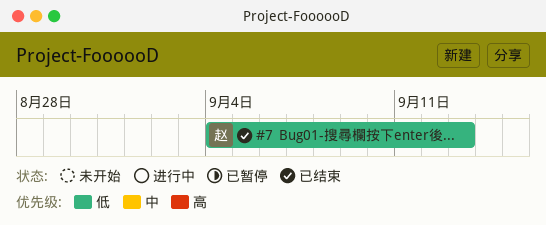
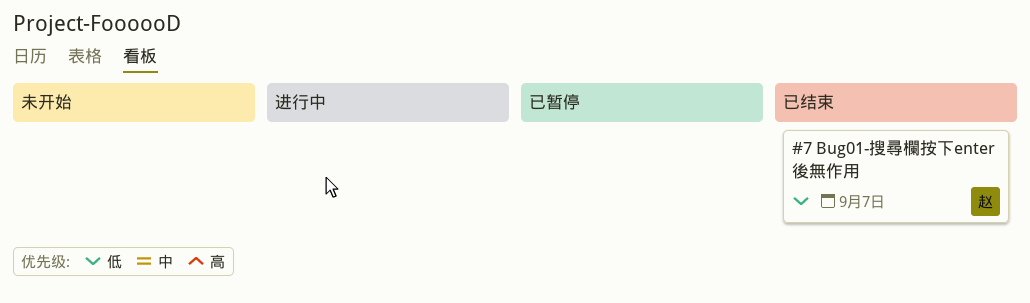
#7, due: Sep 13 -> Sep 7

